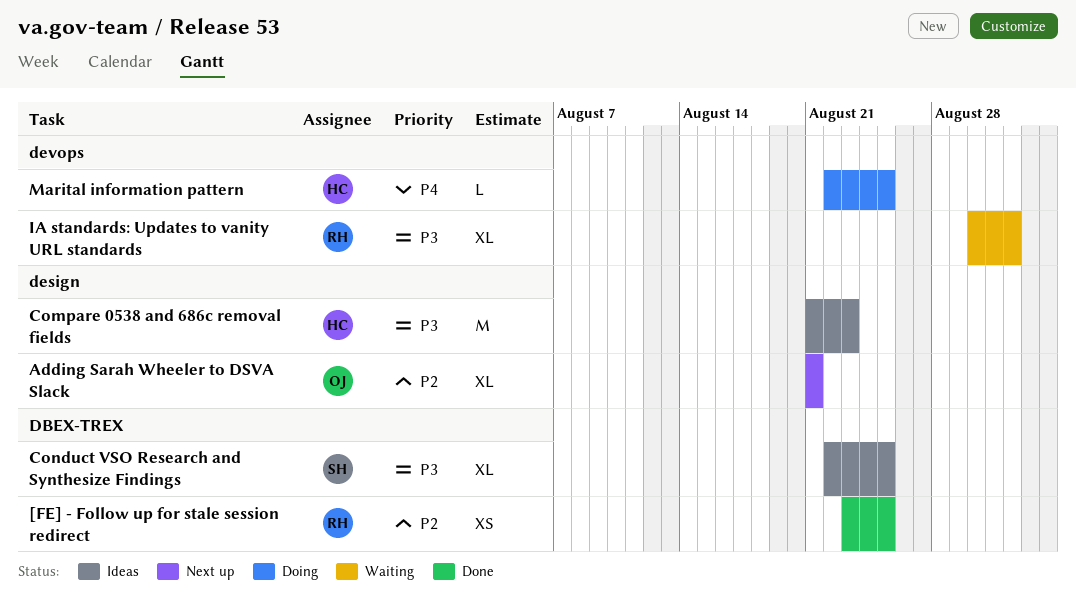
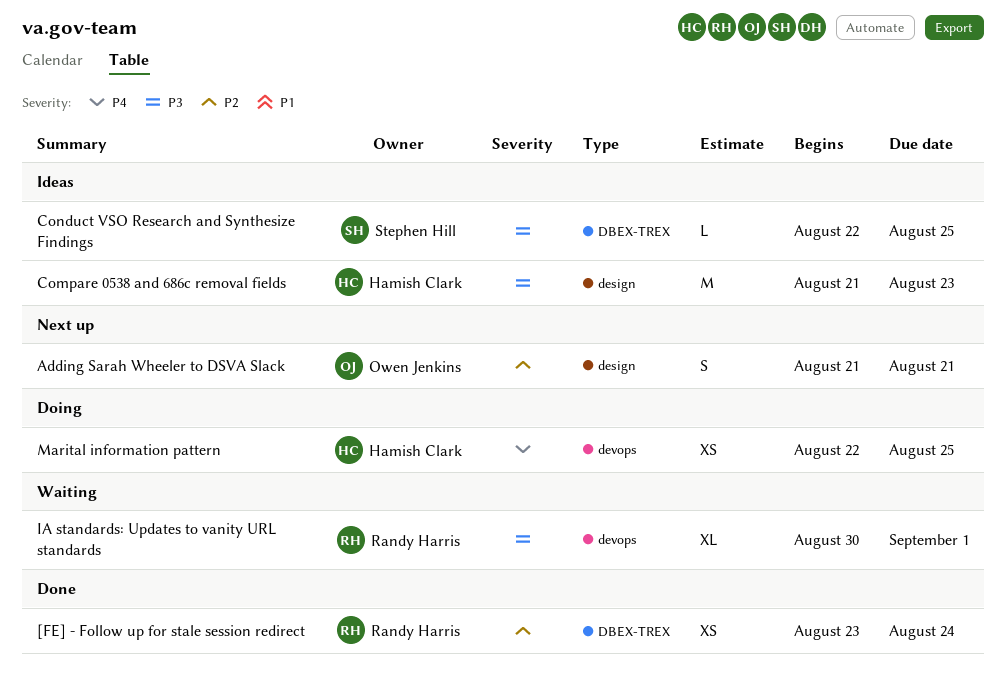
[FE] - Follow up for stale session redirect, due: Aug 25 -> Aug 24
Adding Sarah Wheeler to DSVA Slack, estimate: XL -> S
Conduct VSO Research and Synthesize Findings, estimate: XL -> L
Marital information pattern, estimate: L -> XS

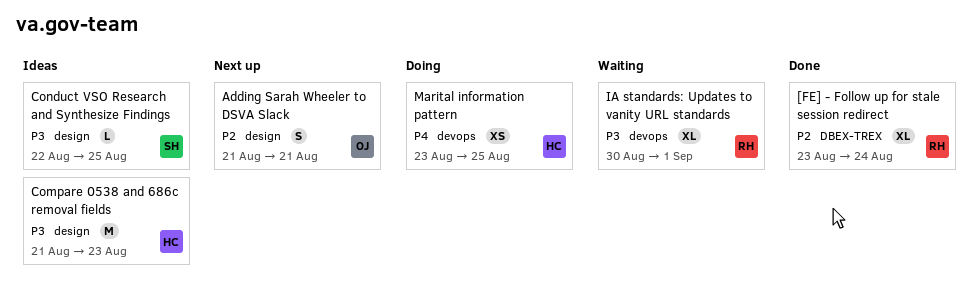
[FE] - Follow up for stale session redirect, estimate: XS -> XL
Conduct VSO Research and Synthesize Findings, label: DBEX-TREX -> design
Marital information pattern, start: Aug 22 -> Aug 23

